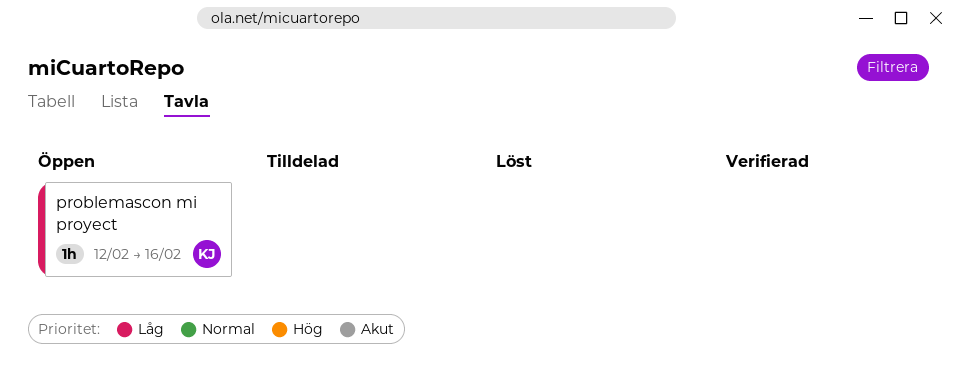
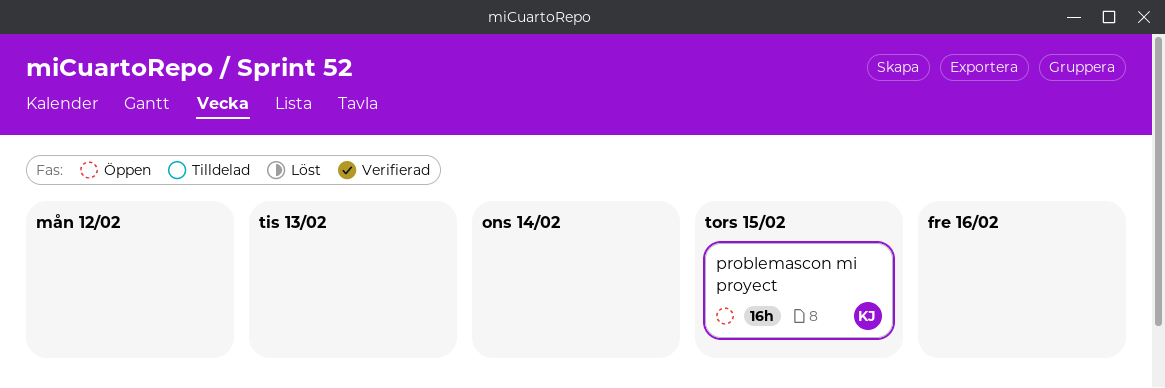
problemascon mi proyect, estimate: 1h -> 16h
problemascon mi proyect, due: Feb 16 -> Feb 15

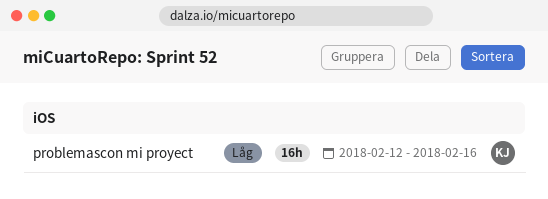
problemascon mi proyect, due: Feb 15 -> Feb 16

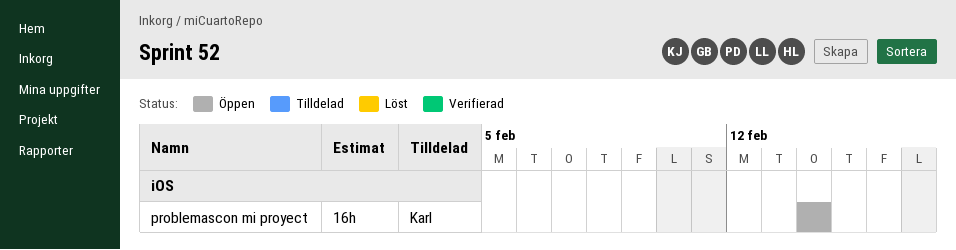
problemascon mi proyect, start: Feb 12 -> Feb 14
problemascon mi proyect, due: Feb 16 -> Feb 14

